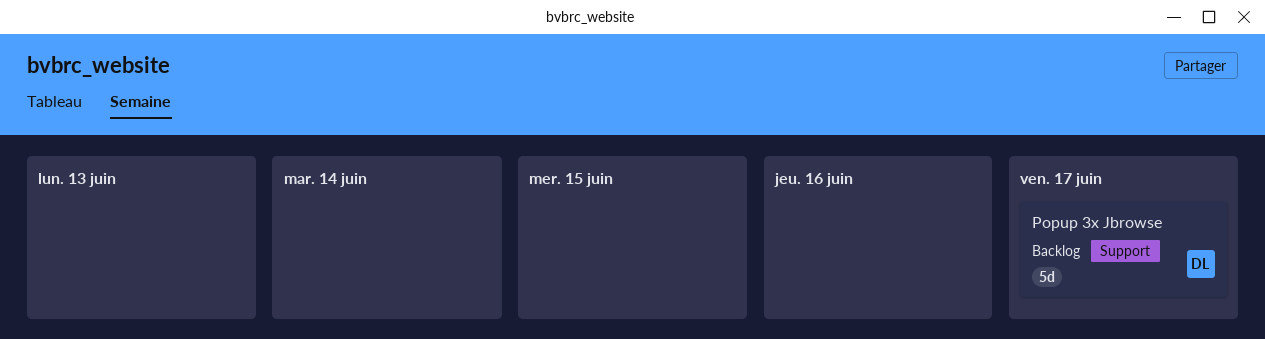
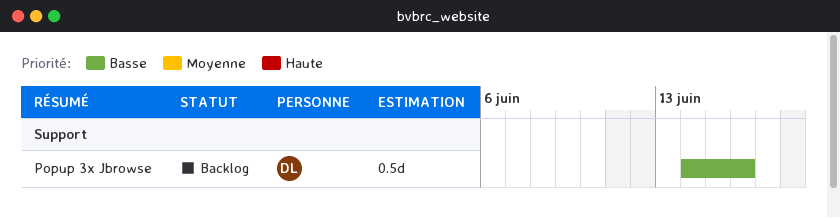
Popup 3x Jbrowse, estimate: 5d -> 0.5d
Popup 3x Jbrowse, due: Jun 17 -> Jun 16

